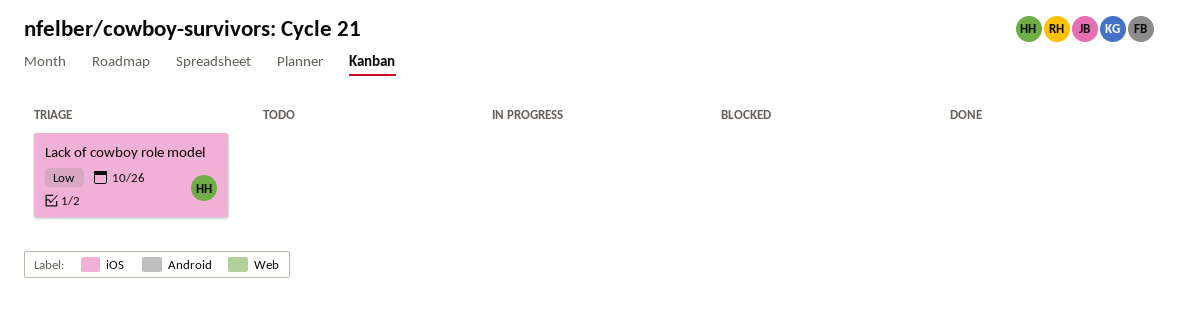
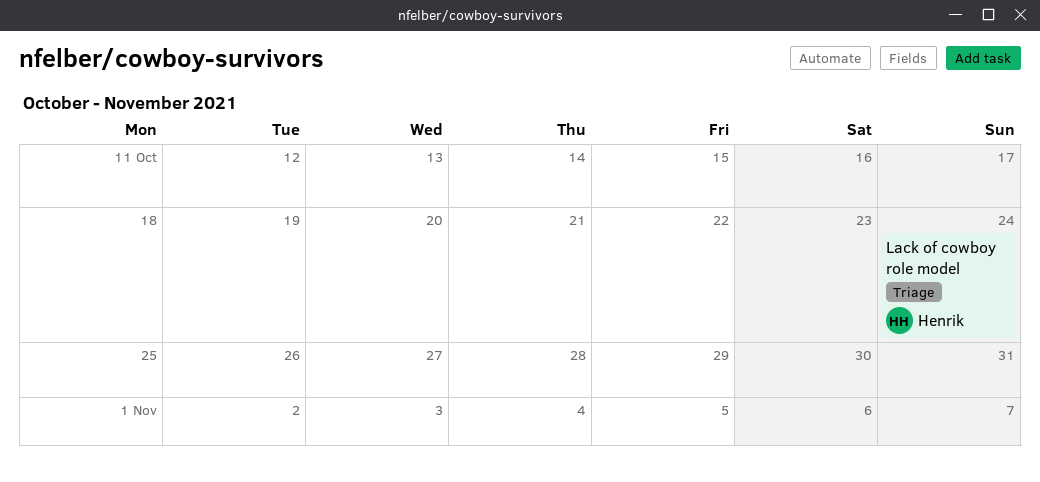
Lack of cowboy role model, due: Oct 26 -> Oct 24

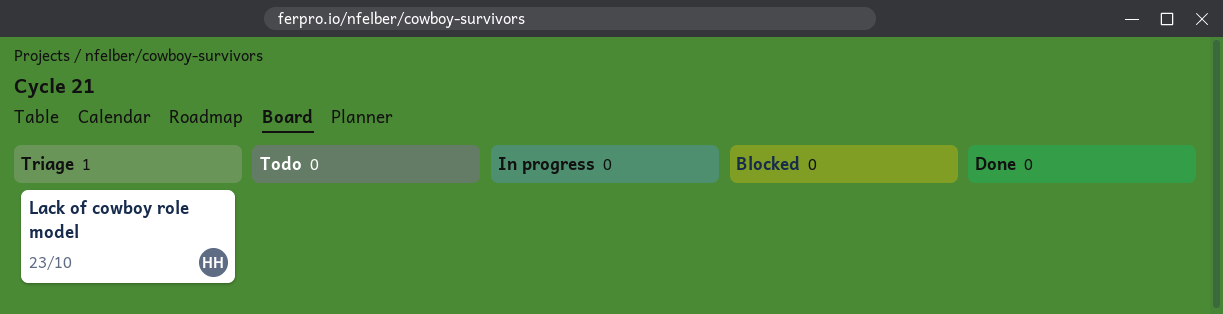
Lack of cowboy role model, due: Oct 24 -> Oct 23

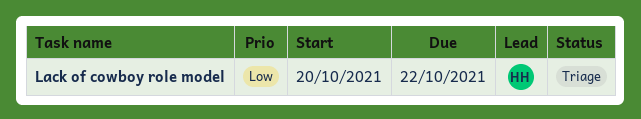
Lack of cowboy role model, due: Oct 23 -> Oct 22

